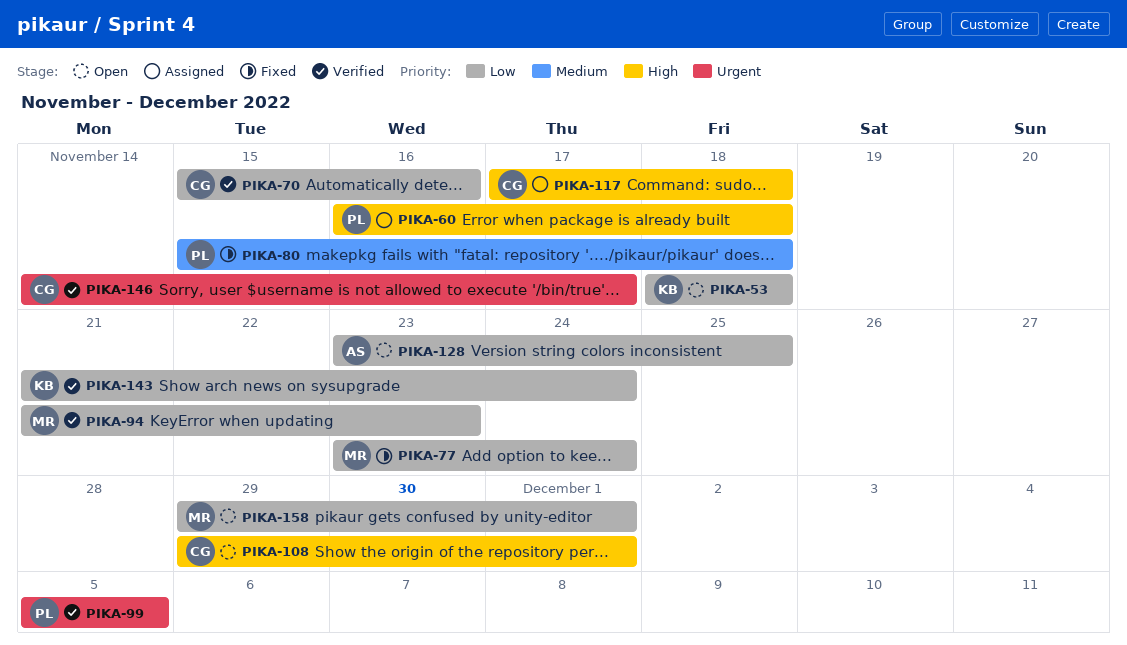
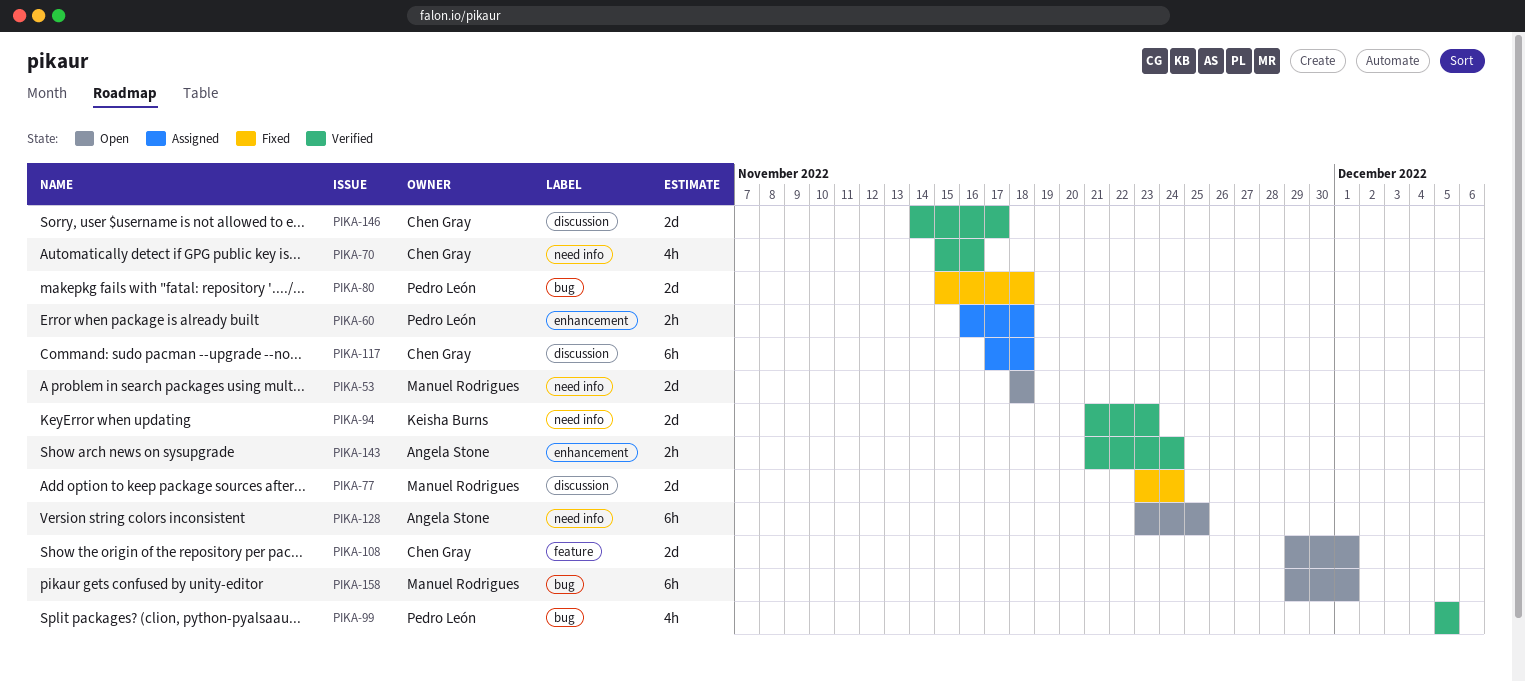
PIKA-53, owner: Keisha Burns -> Manuel Rodrigues
PIKA-94, owner: Manuel Rodrigues -> Keisha Burns
PIKA-143, owner: Keisha Burns -> Angela Stone

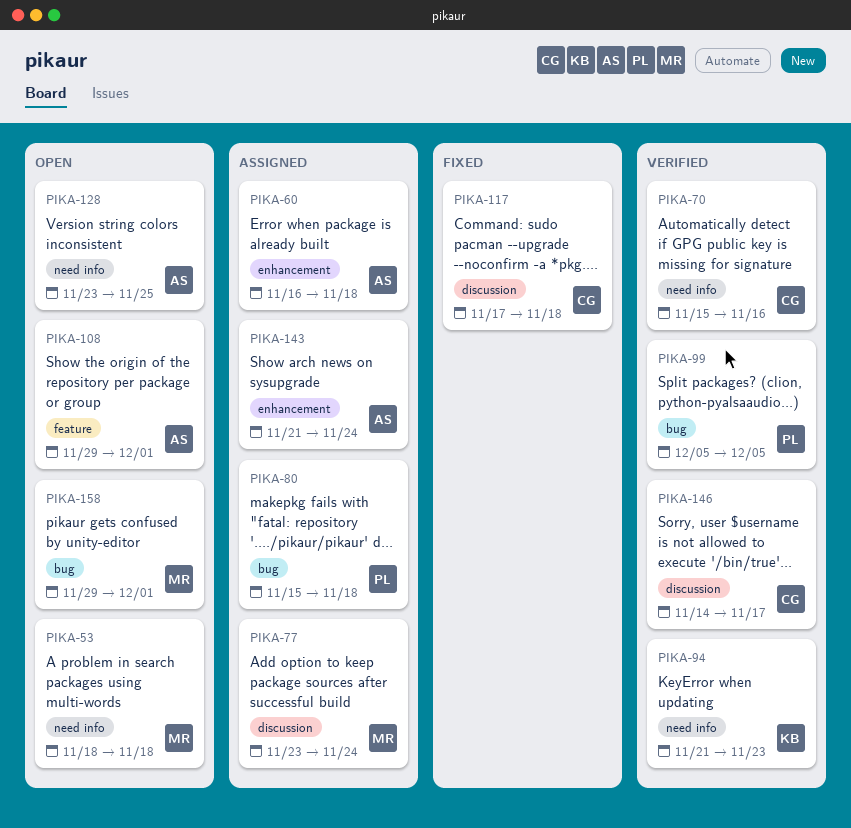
PIKA-60, owner: Pedro León -> Angela Stone
PIKA-77, status: Fixed -> Assigned
PIKA-80, status: Fixed -> Assigned
PIKA-108, owner: Chen Gray -> Angela Stone
PIKA-117, status: Assigned -> Fixed
PIKA-143, status: Verified -> Assigned

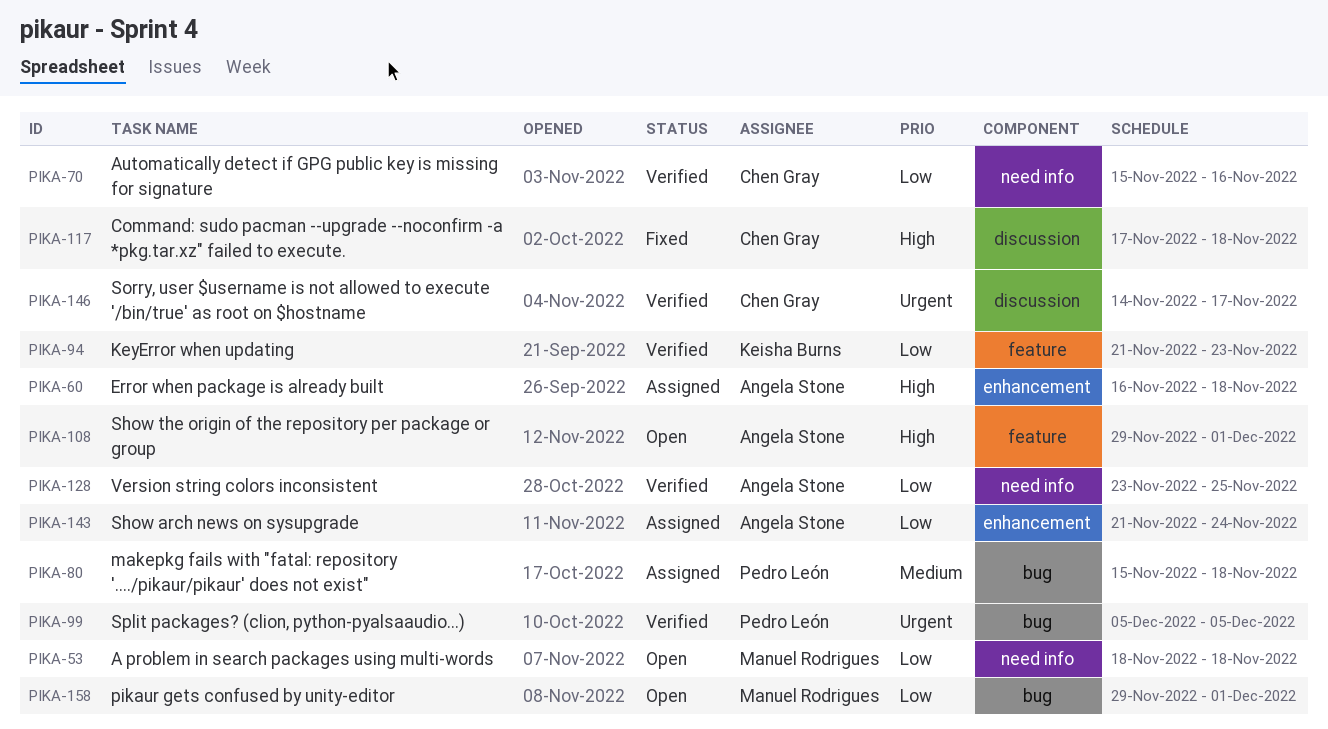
PIKA-77: present -> none
PIKA-94, label: need info -> feature
PIKA-128, status: Open -> Verified

